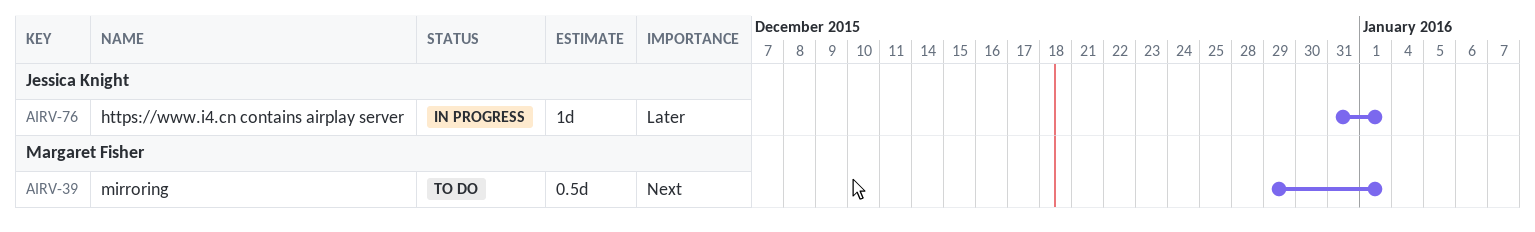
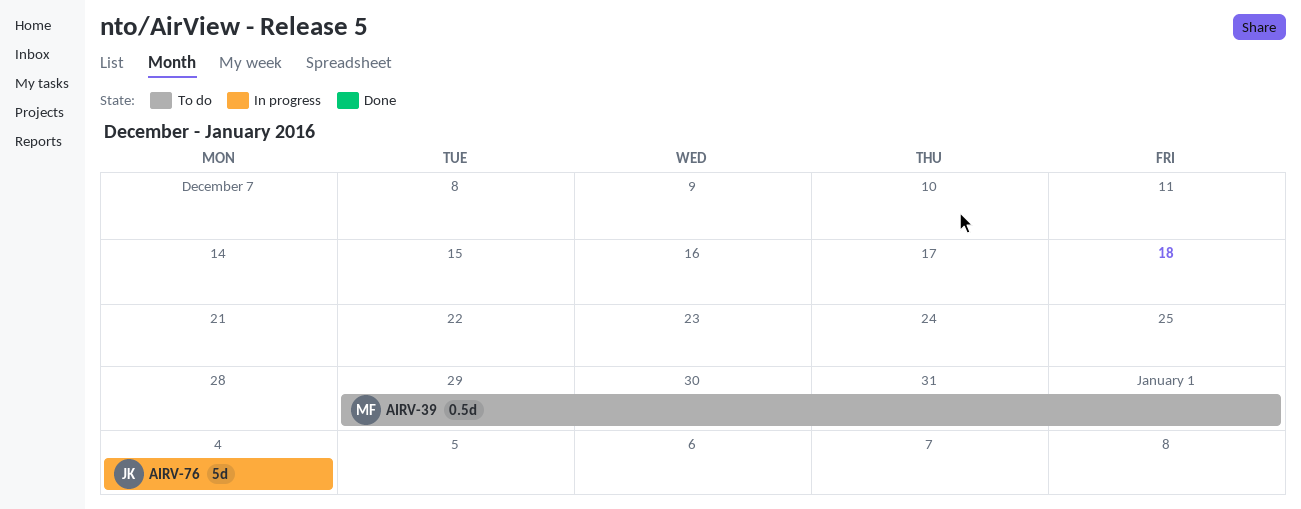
AIRV-76, estimate: 1d -> 5d
AIRV-76, start: Dec 31 -> Jan 4
AIRV-76, due: Jan 1 -> Jan 4

